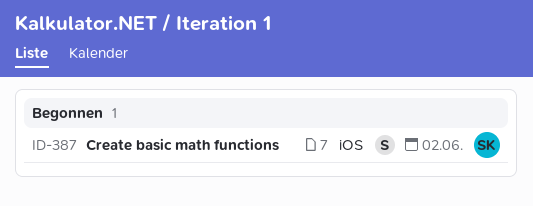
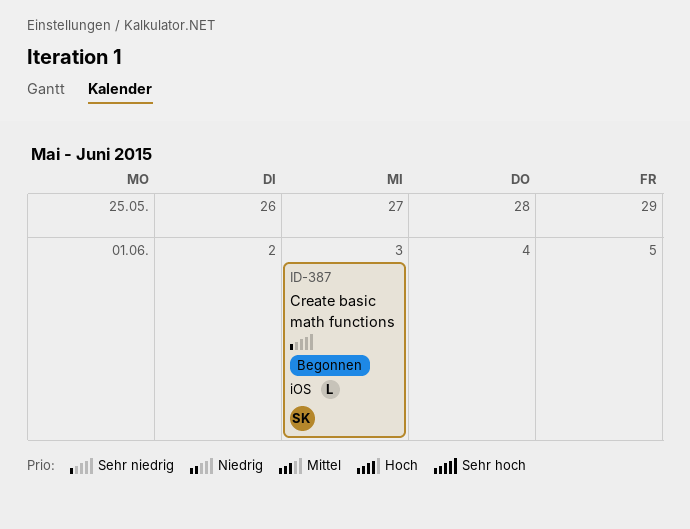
ID-387, estimate: S -> L
ID-387, due: Jun 2 -> Jun 3

